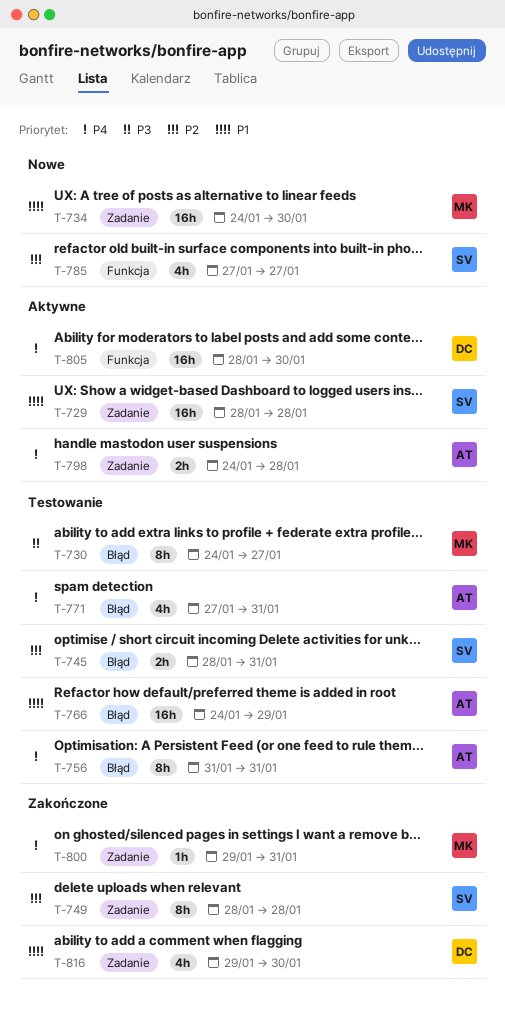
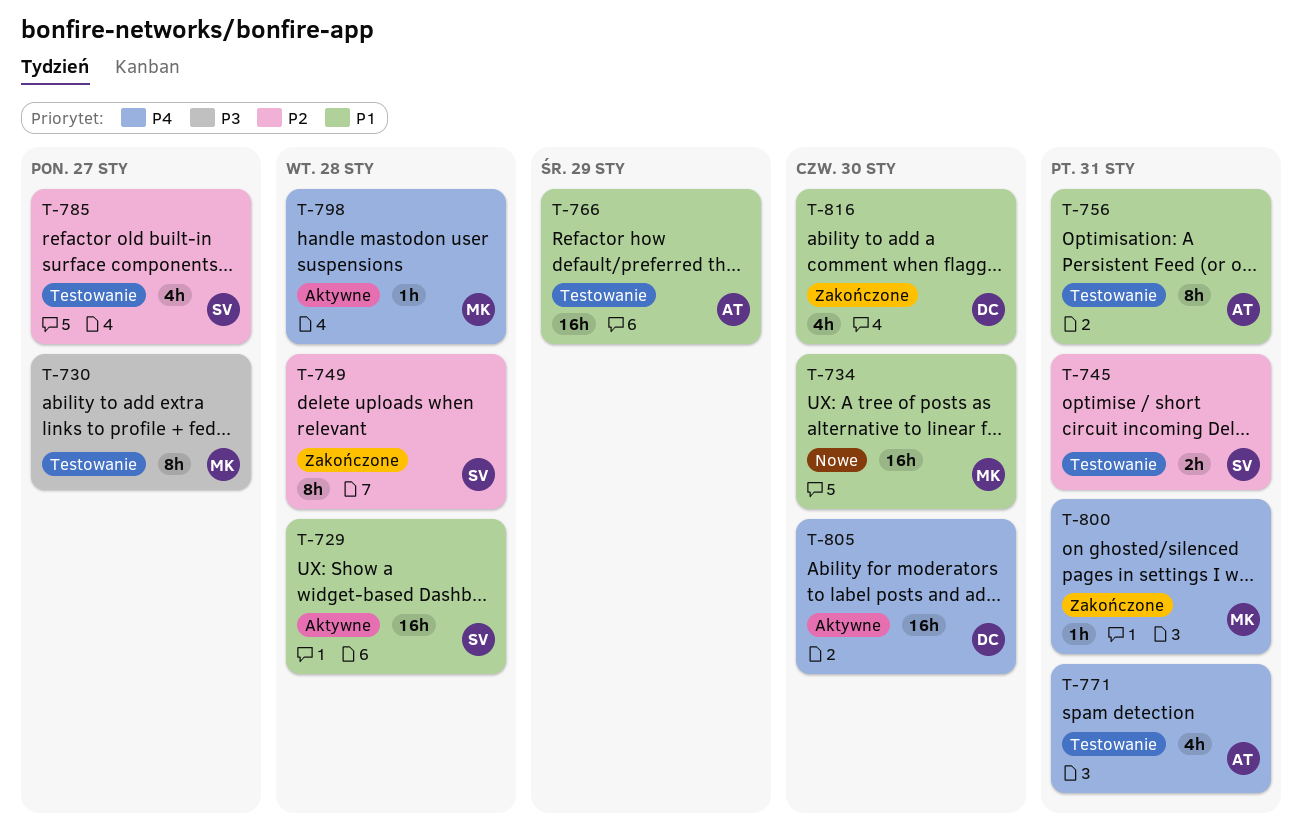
T-756, priority: P4 -> P1
T-785, status: Nowe -> Testowanie
T-798, owner: AT -> MK
T-798, estimate: 2h -> 1h

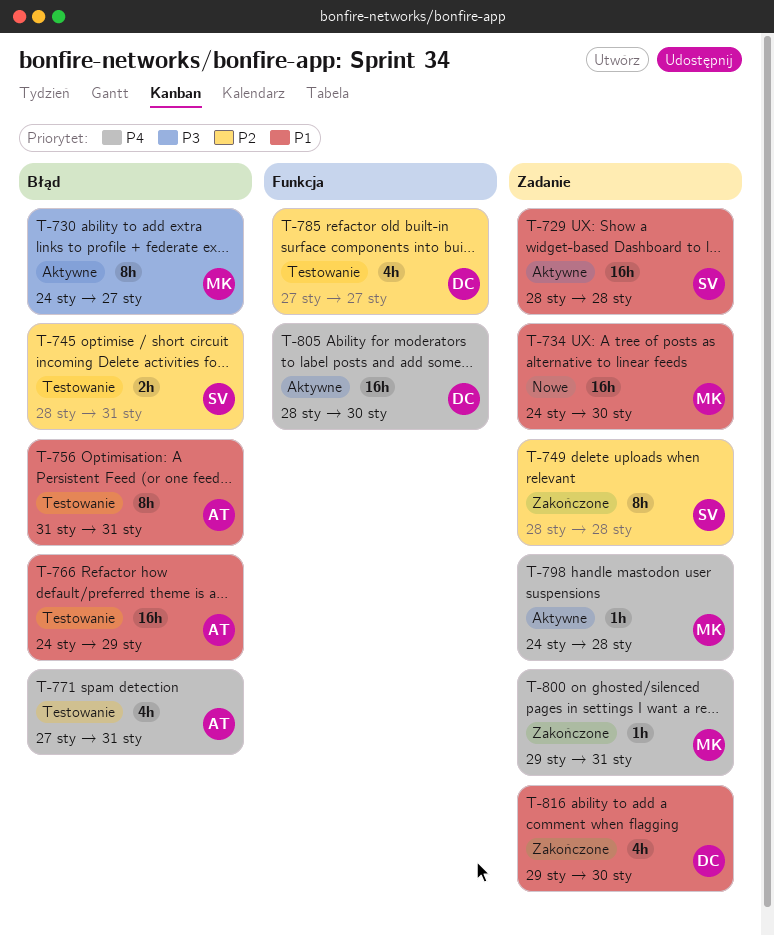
T-730, status: Testowanie -> Aktywne
T-785, owner: SV -> DC

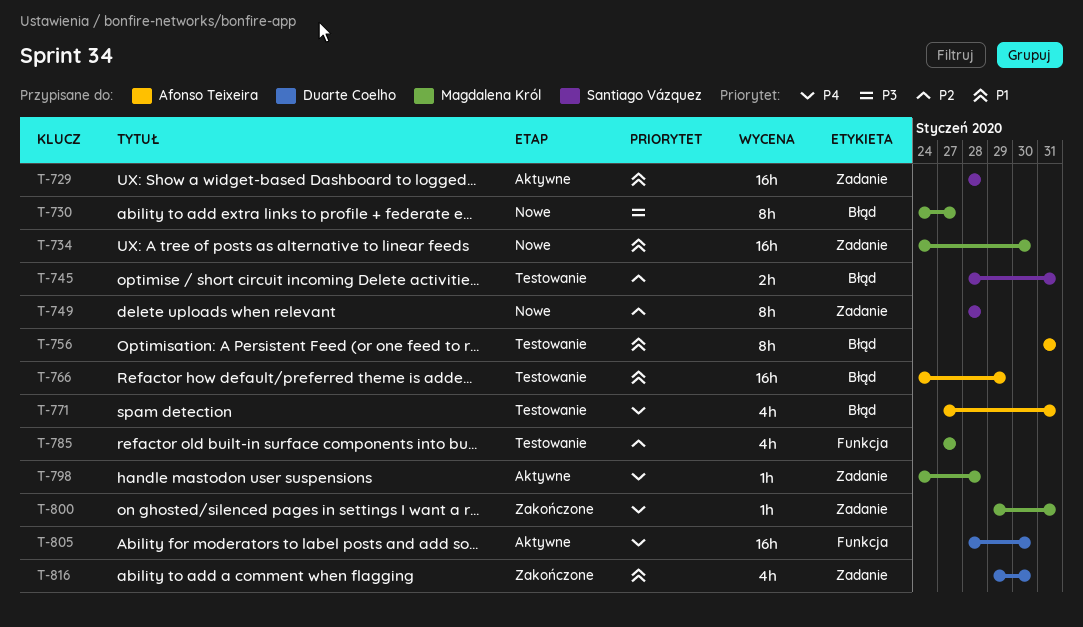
T-730, status: Aktywne -> Nowe
T-749, status: Zakończone -> Nowe
T-785, owner: Duarte Coelho -> Magdalena Król

